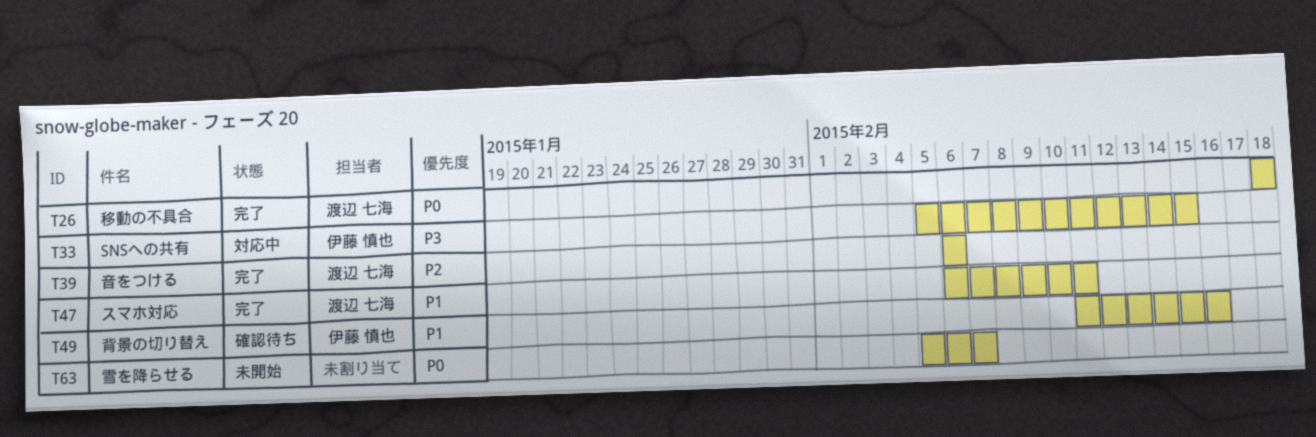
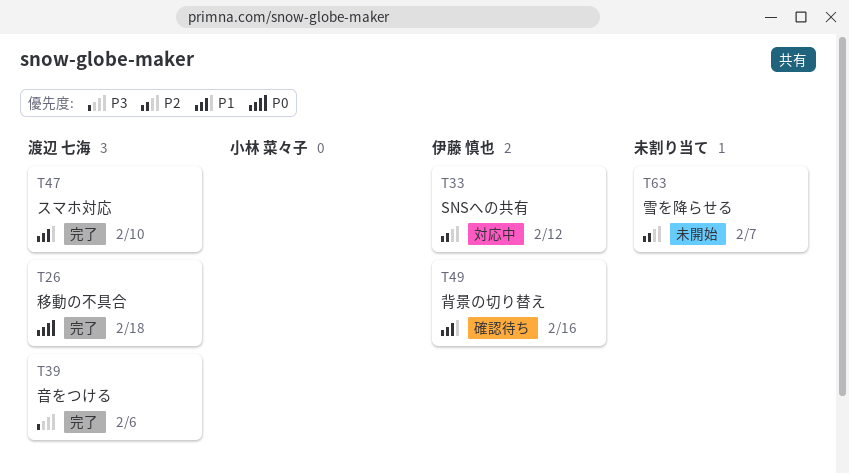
T33, priority: P3 -> P2
T33, due: Feb 15 -> Feb 12
T39, priority: P2 -> P3
T47, due: Feb 11 -> Feb 10
T63, priority: P0 -> P2

